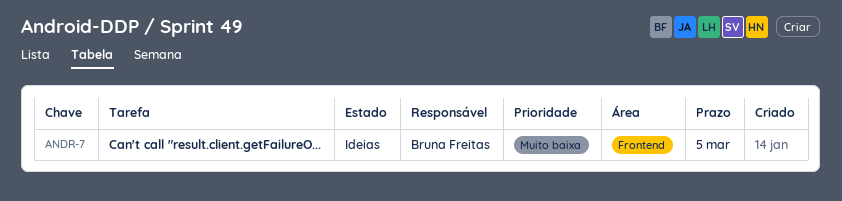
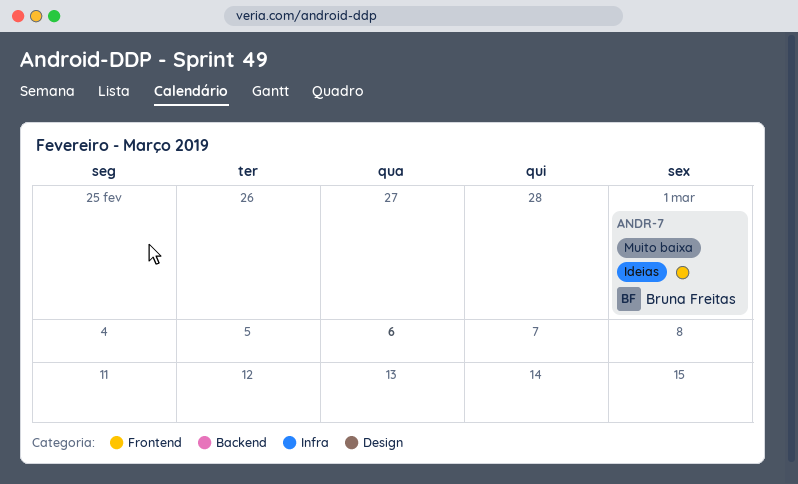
ANDR-7, due: Mar 5 -> Mar 1

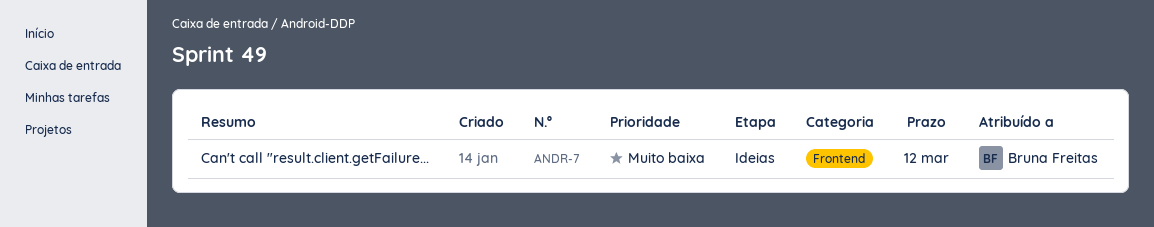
ANDR-7, due: Mar 1 -> Mar 12

